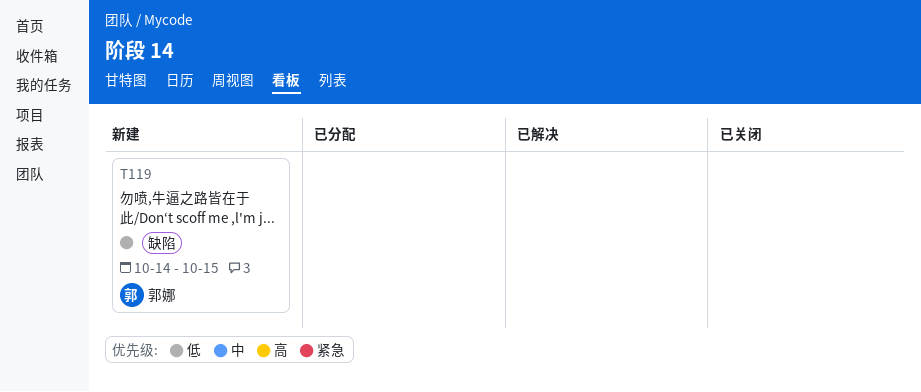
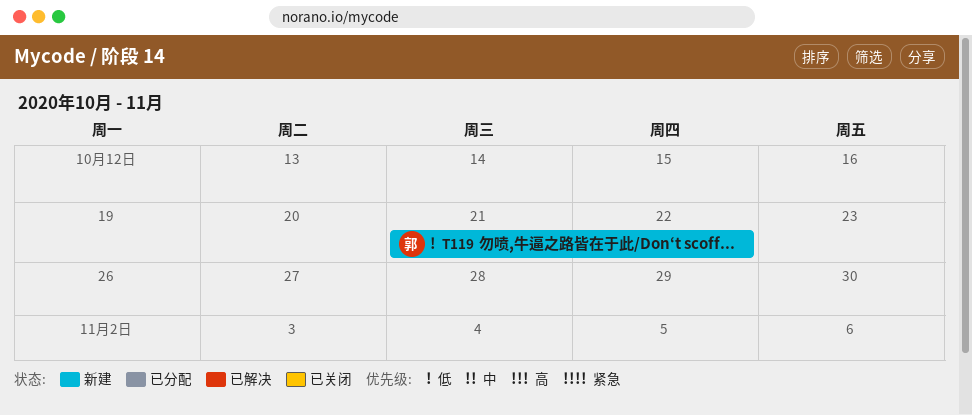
T119, start: Oct 14 -> Oct 21
T119, due: Oct 15 -> Oct 22

